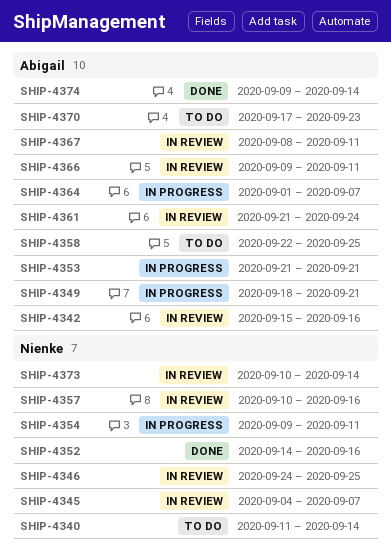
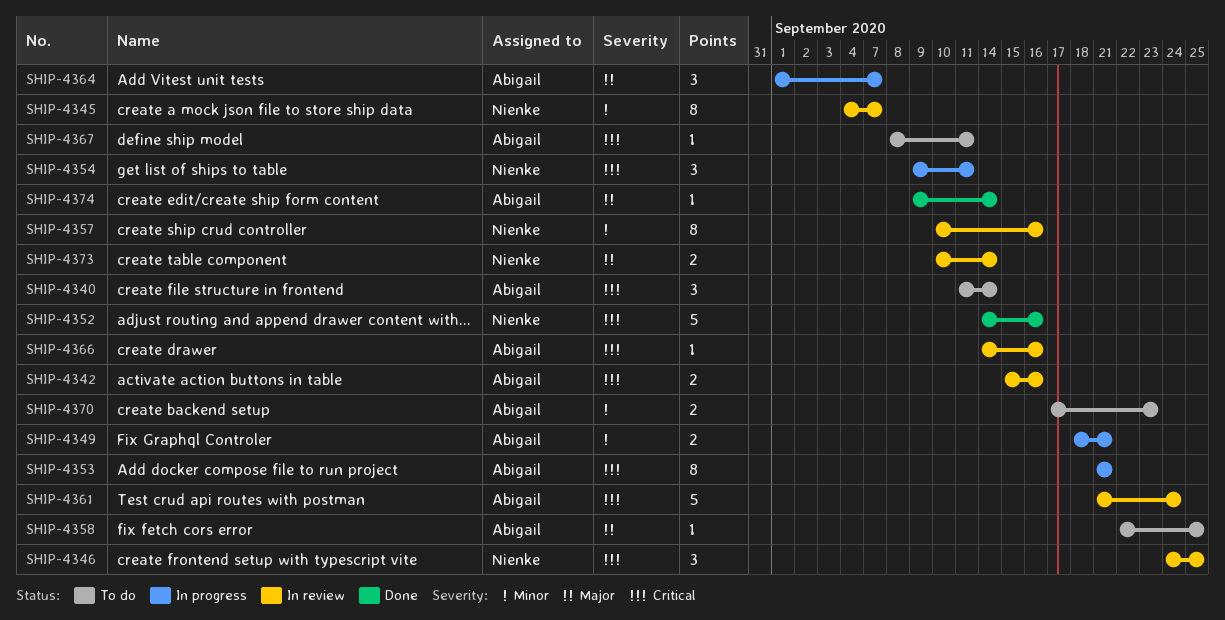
SHIP-4340, owner: Nienke -> Abigail
SHIP-4366, start: Sep 9 -> Sep 14
SHIP-4366, due: Sep 11 -> Sep 16
SHIP-4367, status: In review -> To do

